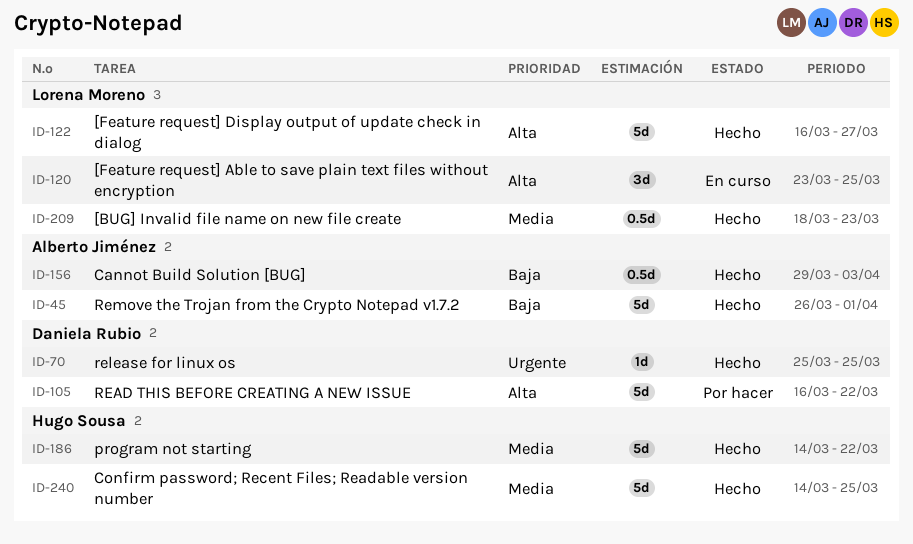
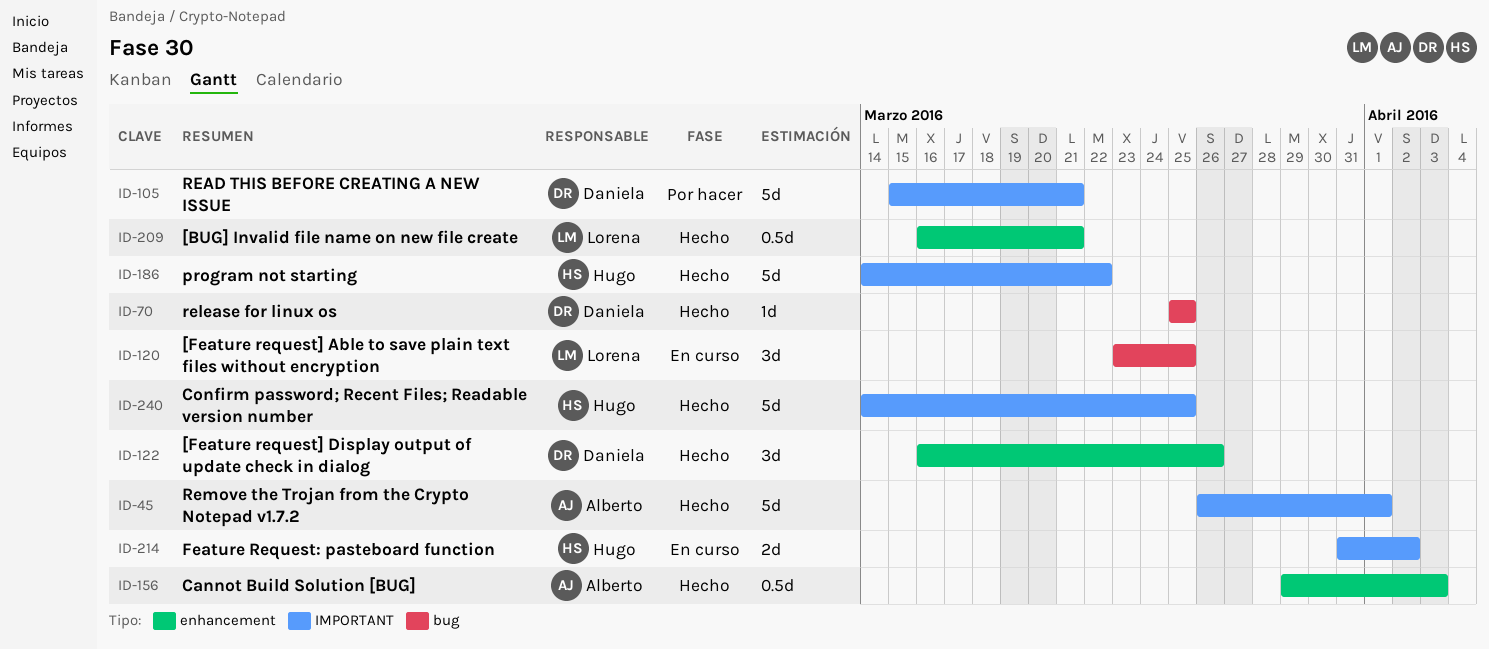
ID-105, start: Mar 16 -> Mar 15
ID-105, due: Mar 22 -> Mar 21
ID-122, owner: Lorena Moreno -> Daniela Rubio
ID-122, estimate: 5d -> 3d
ID-122, due: Mar 27 -> Mar 26
ID-209, start: Mar 18 -> Mar 16
ID-209, due: Mar 23 -> Mar 21
ID-214: none -> present

